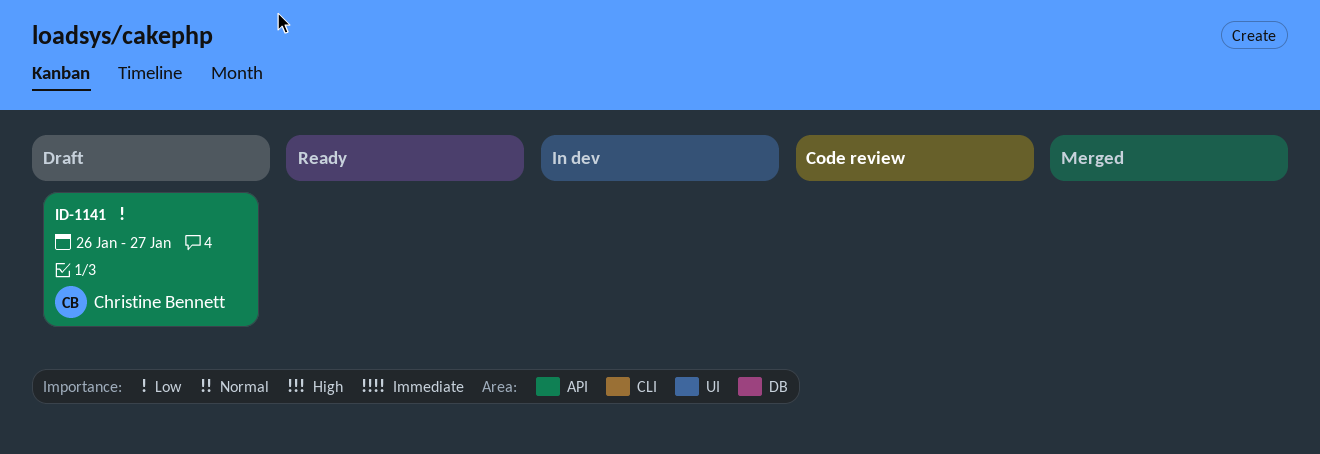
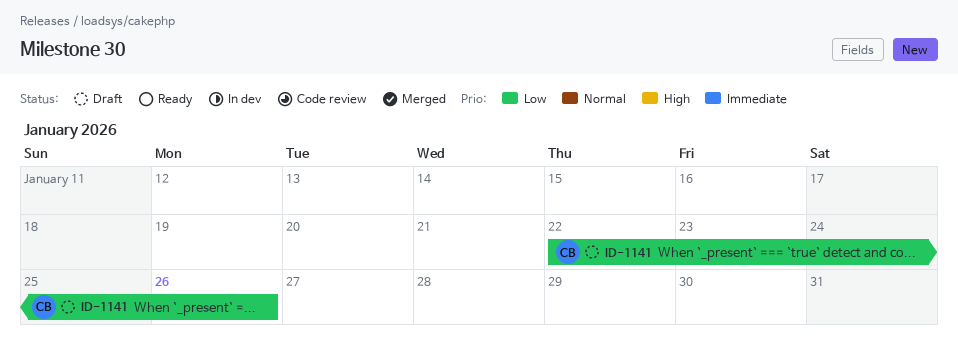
ID-1141, start: Jan 26 -> Jan 22
ID-1141, due: Jan 27 -> Jan 26

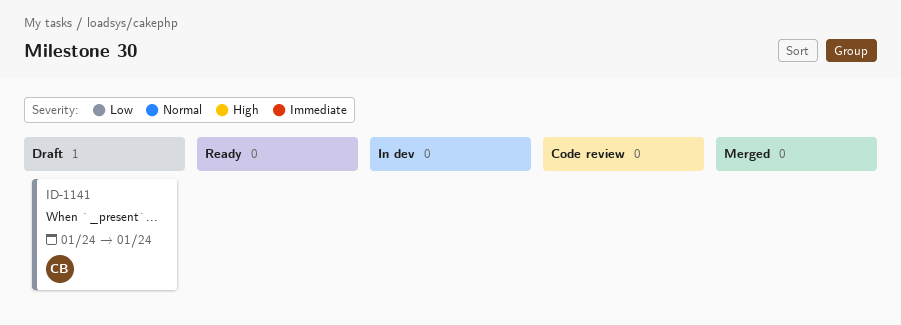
ID-1141, start: Jan 22 -> Jan 24
ID-1141, due: Jan 26 -> Jan 24

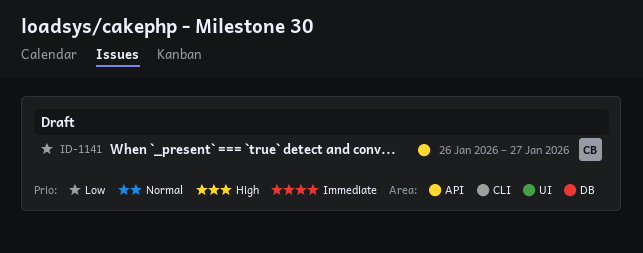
ID-1141, start: Jan 24 -> Jan 26
ID-1141, due: Jan 24 -> Jan 27

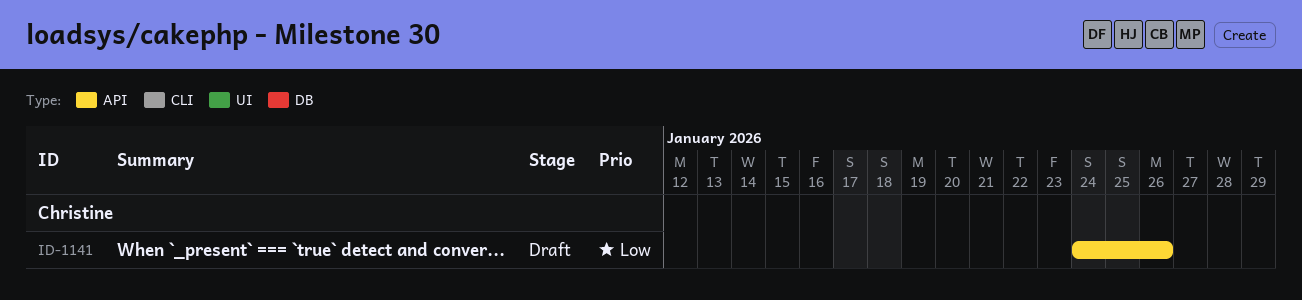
ID-1141, start: Jan 26 -> Jan 24
ID-1141, due: Jan 27 -> Jan 26

